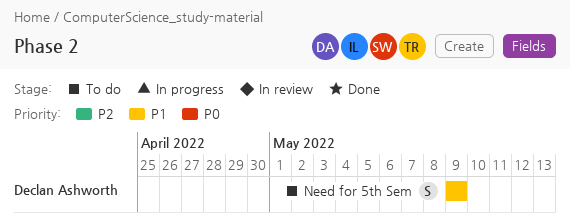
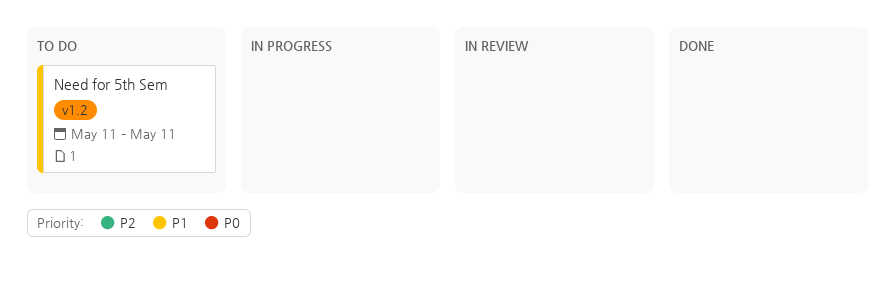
Need for 5th Sem, start: May 9 -> May 11
Need for 5th Sem, due: May 9 -> May 11

